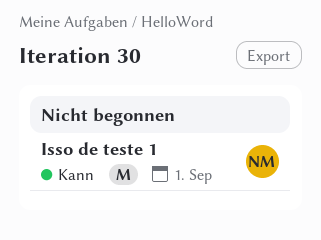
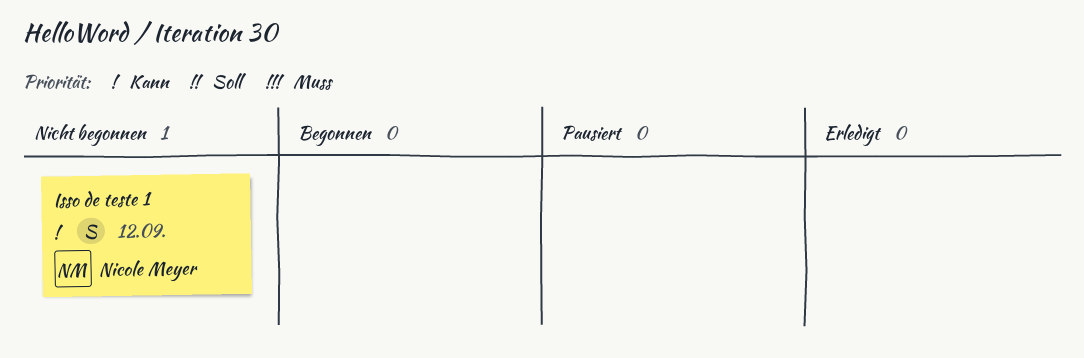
Isso de teste 1, estimate: M -> S
Isso de teste 1, due: Sep 1 -> Sep 12

